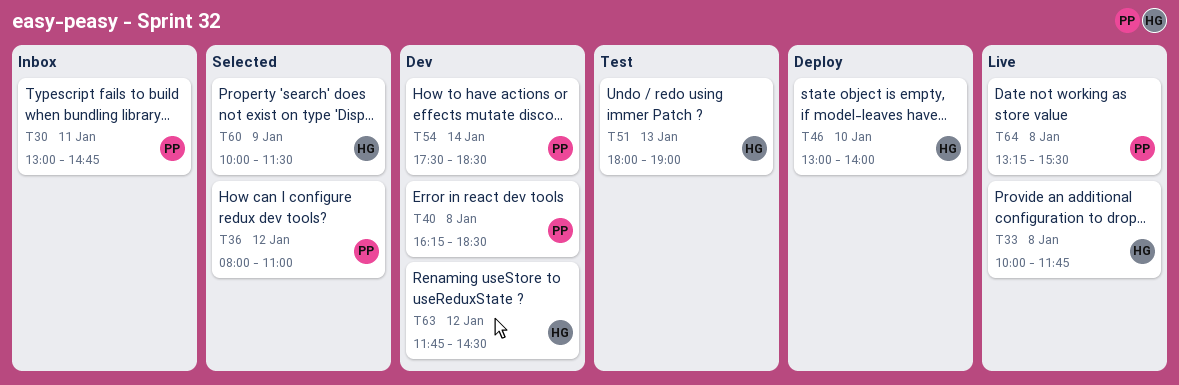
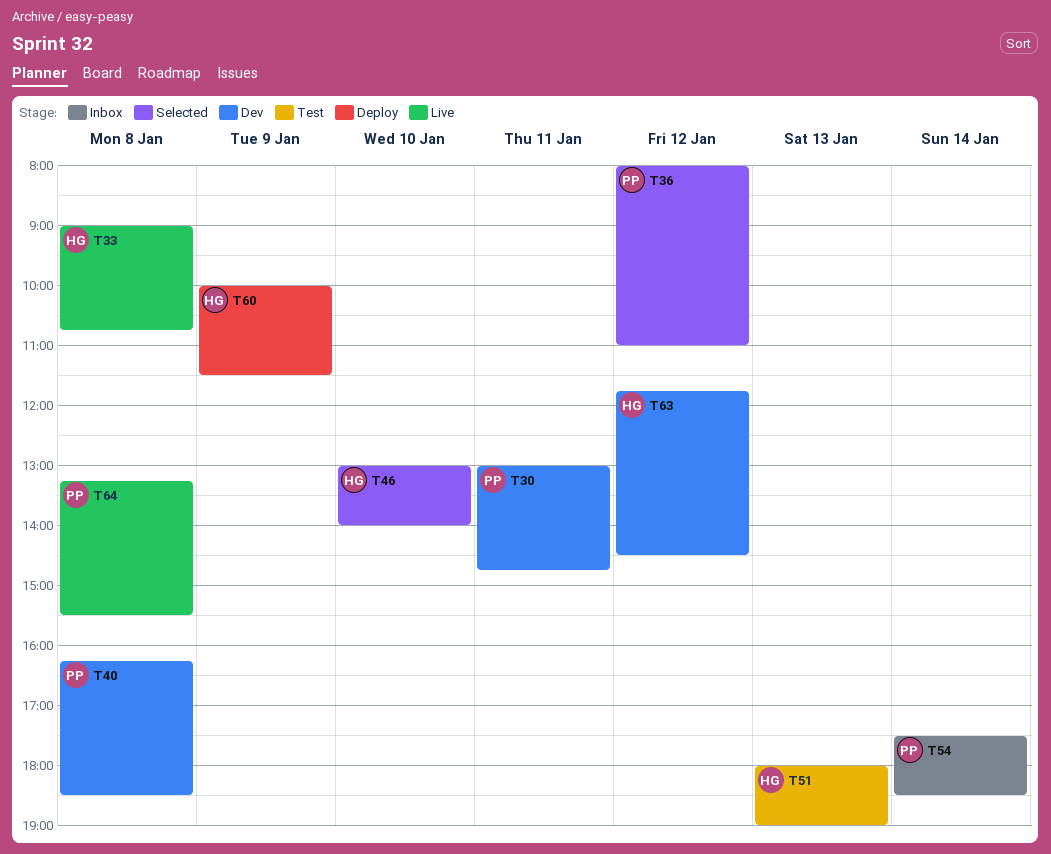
T30, status: Inbox -> Dev
T33, begins: 10:00 -> 09:00
T33, ends: 11:45 -> 10:45
T46, status: Deploy -> Selected
T54, status: Dev -> Inbox
T60, status: Selected -> Deploy

